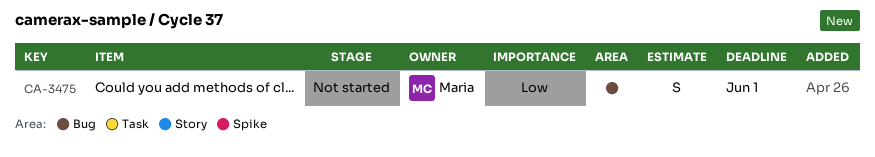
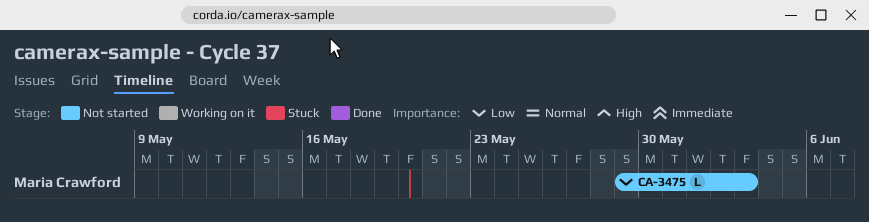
CA-3475, estimate: S -> L
CA-3475, due: Jun 1 -> Jun 3

